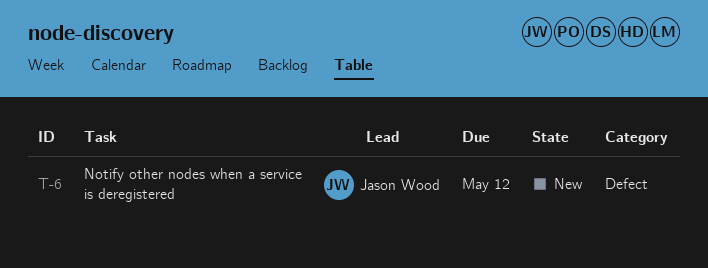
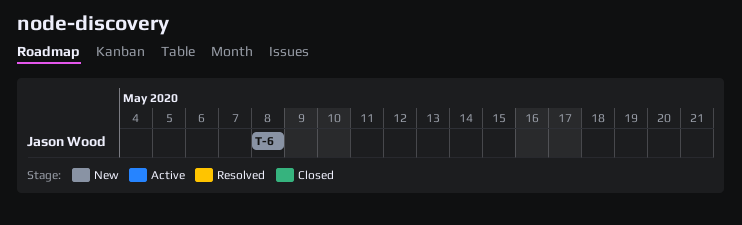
T-6, due: May 12 -> May 8

